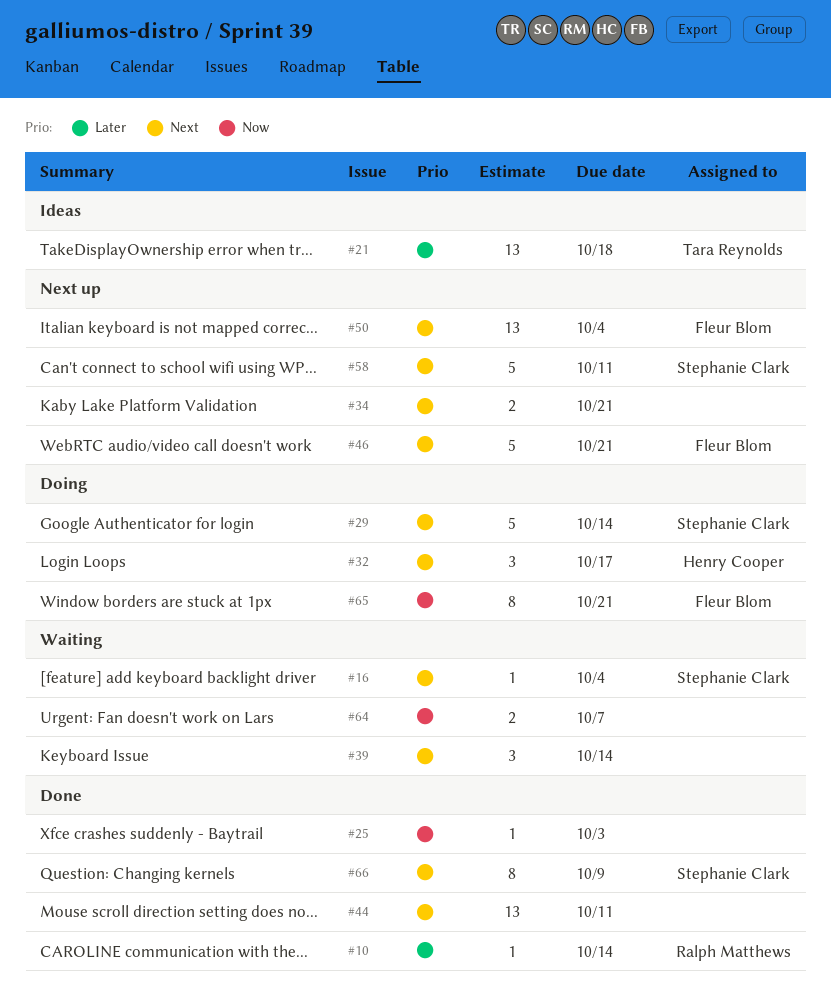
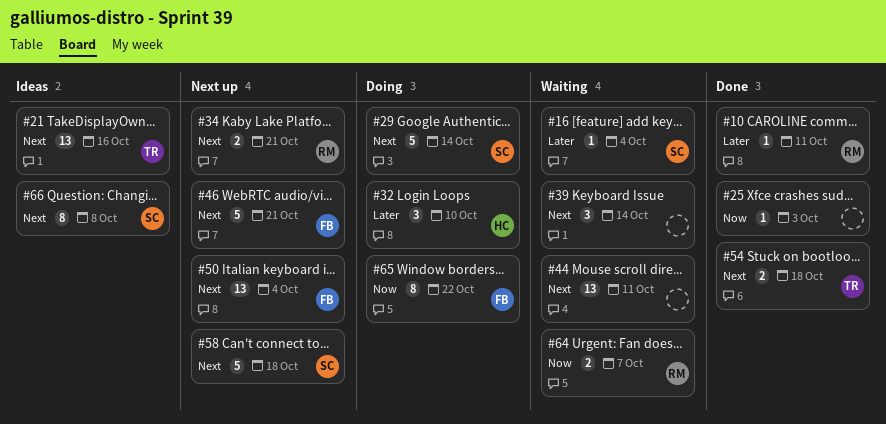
#10, due: Oct 14 -> Oct 11
#16, priority: Next -> Later
#21, priority: Later -> Next
#21, due: Oct 18 -> Oct 16
#32, priority: Next -> Later
#32, due: Oct 17 -> Oct 10
#34, owner: none -> Ralph Matthews
#44, status: Done -> Waiting
#54: none -> present
#58, due: Oct 11 -> Oct 18
#64, owner: none -> Ralph Matthews
#65, due: Oct 21 -> Oct 22
#66, status: Done -> Ideas
#66, due: Oct 9 -> Oct 8

